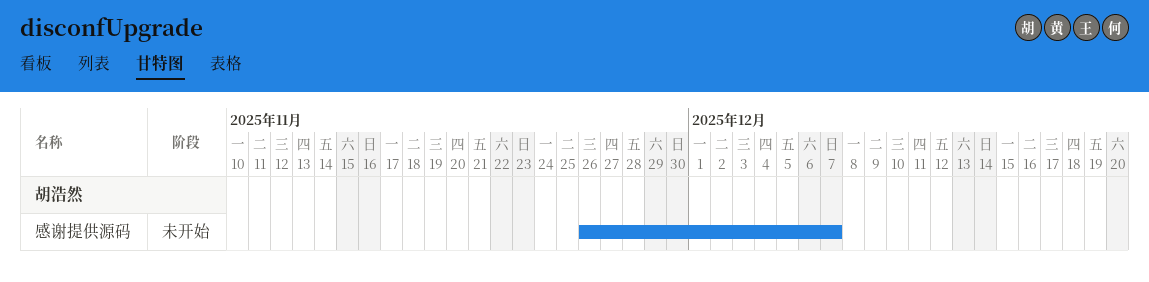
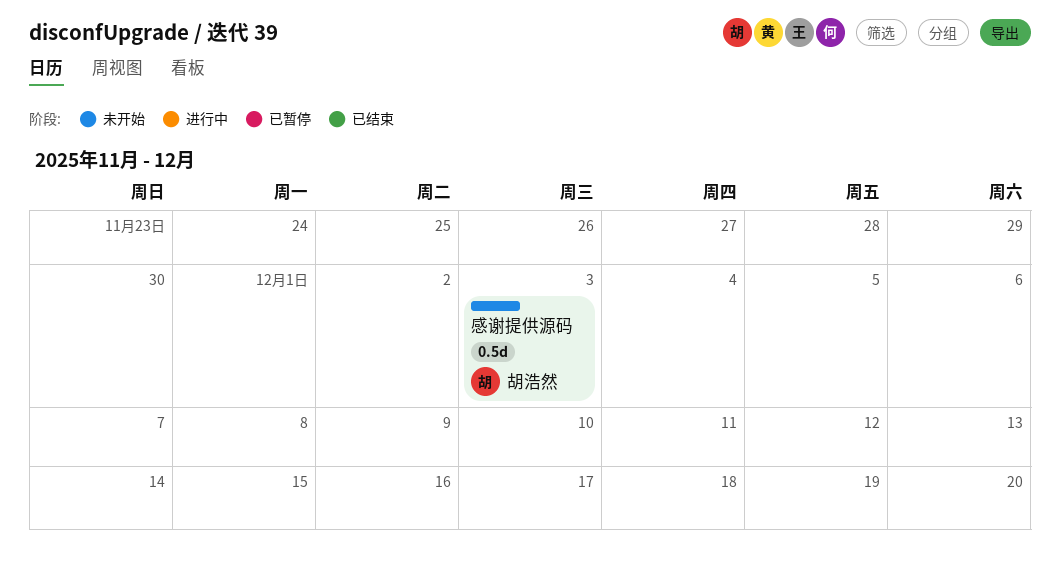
感谢提供源码, due: Dec 7 -> Dec 3

